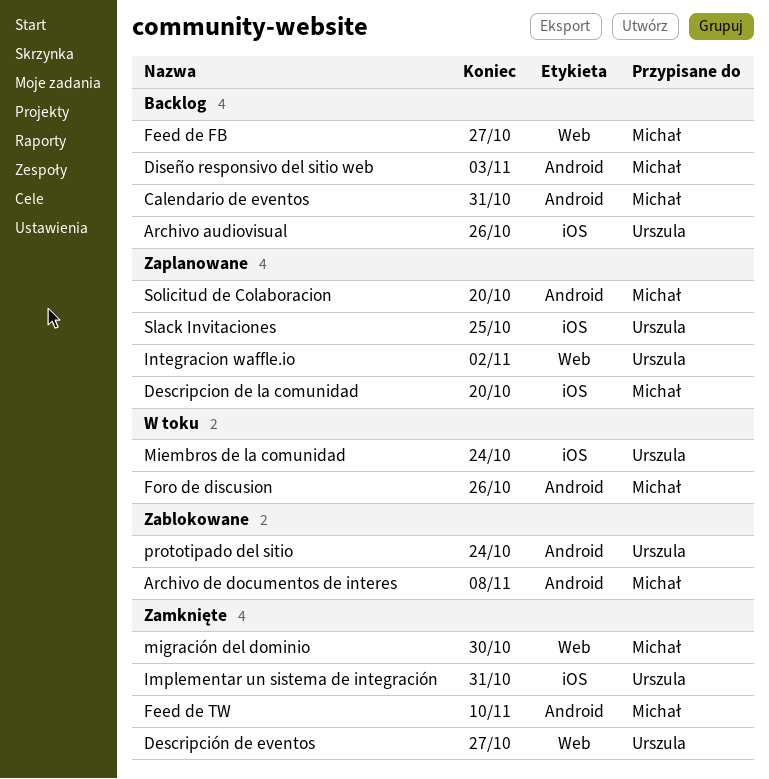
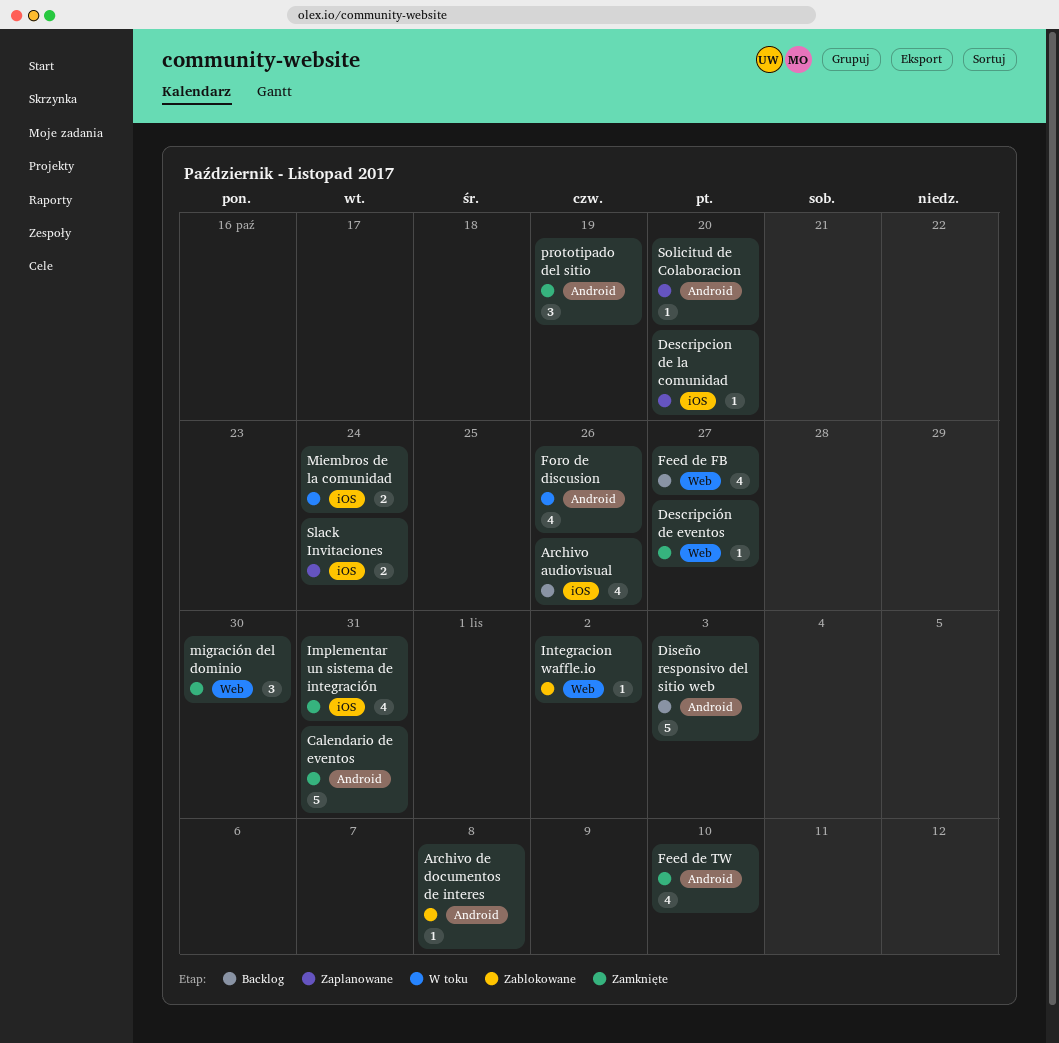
Calendario de eventos, status: Backlog -> Zamknięte
Integracion waffle.io, status: Zaplanowane -> Zablokowane
prototipado del sitio, status: Zablokowane -> Zamknięte
prototipado del sitio, due: Oct 24 -> Oct 19
Slack Invitaciones, due: Oct 25 -> Oct 24

